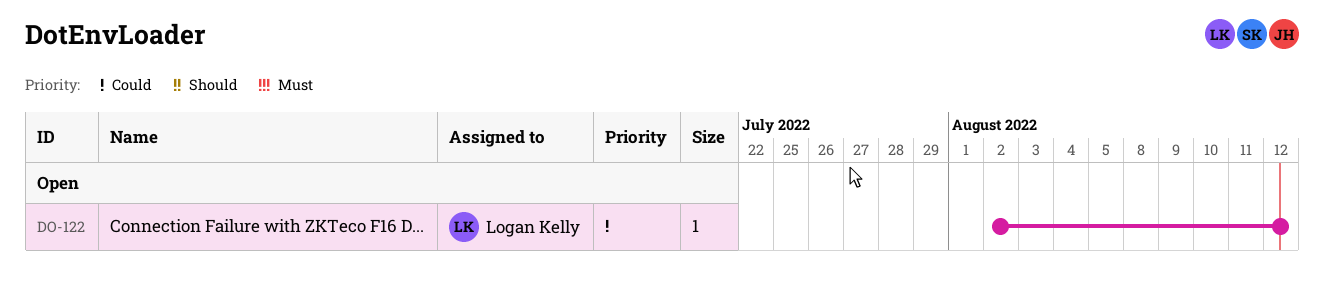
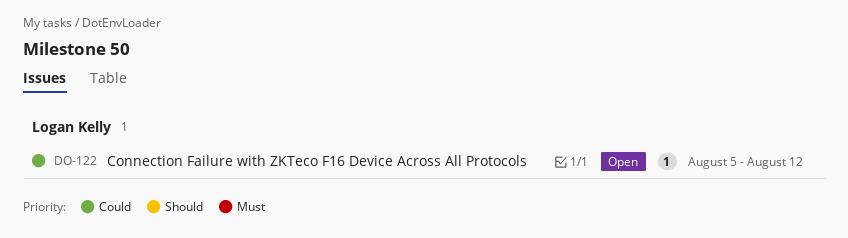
DO-122, start: Aug 2 -> Aug 5

